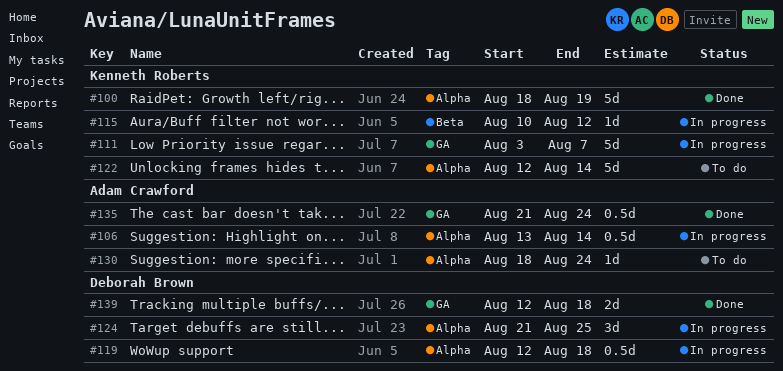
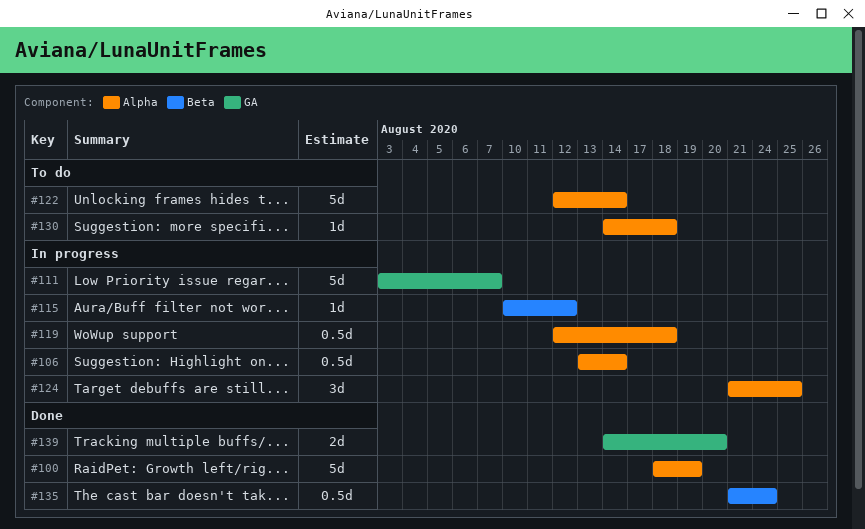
#130, start: Aug 18 -> Aug 14
#130, due: Aug 24 -> Aug 18
#135, label: GA -> Beta
#139, start: Aug 12 -> Aug 14
#139, due: Aug 18 -> Aug 20

